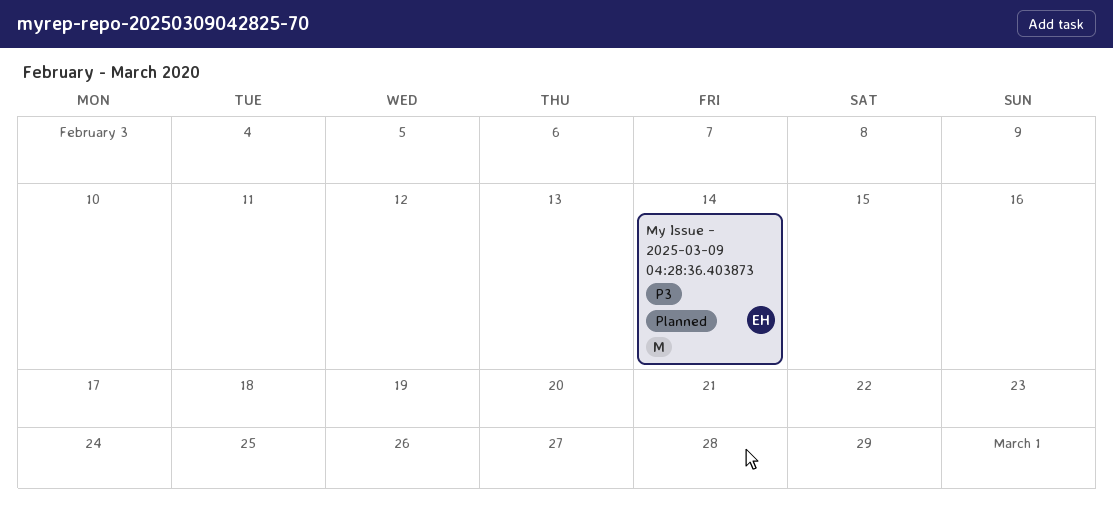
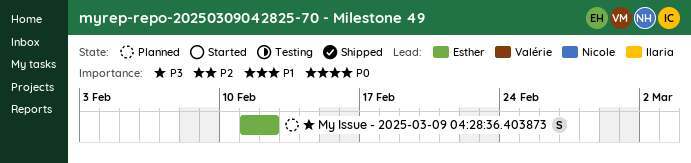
My Issue - 2025-03-09 04:28:36.403873, estimate: M -> S
My Issue - 2025-03-09 04:28:36.403873, due: Feb 14 -> Feb 12

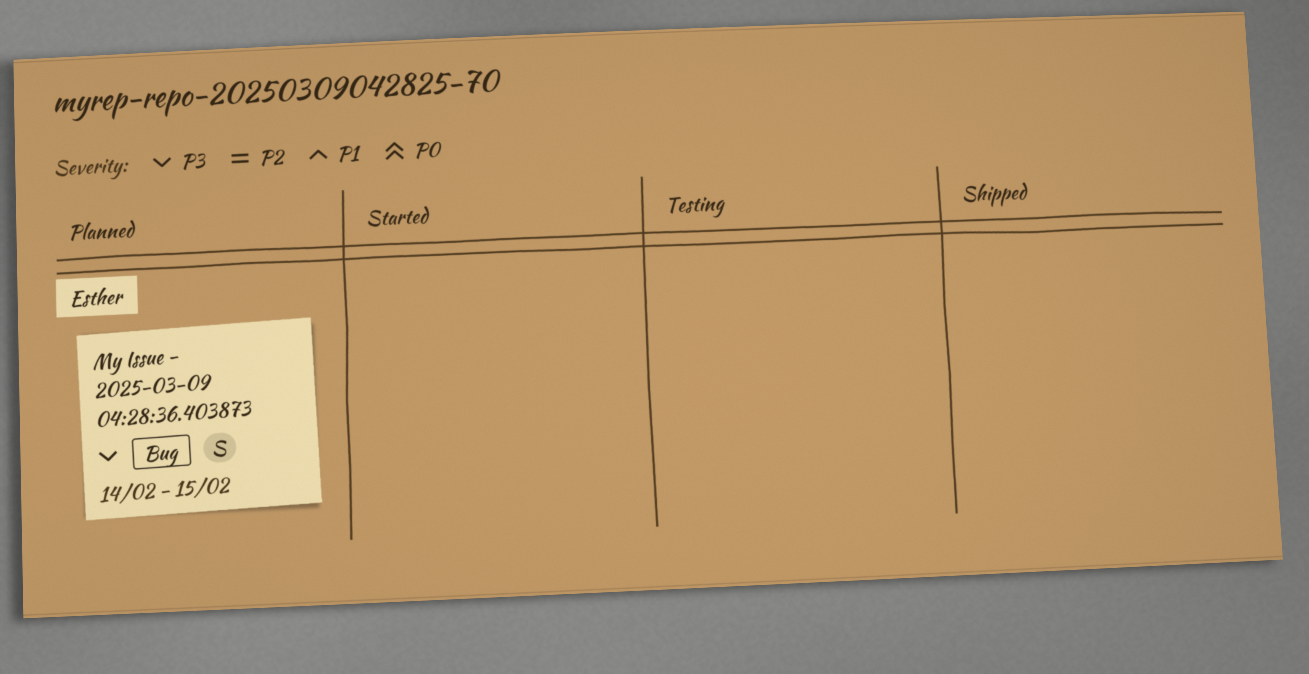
My Issue - 2025-03-09 04:28:36.403873, start: Feb 11 -> Feb 14
My Issue - 2025-03-09 04:28:36.403873, due: Feb 12 -> Feb 15

